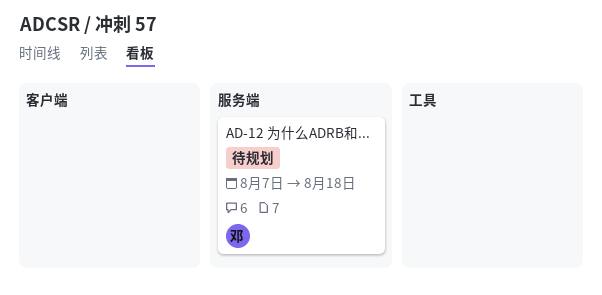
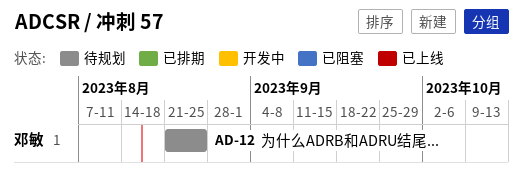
AD-12, start: Aug 7 -> Aug 21
AD-12, due: Aug 18 -> Aug 25

